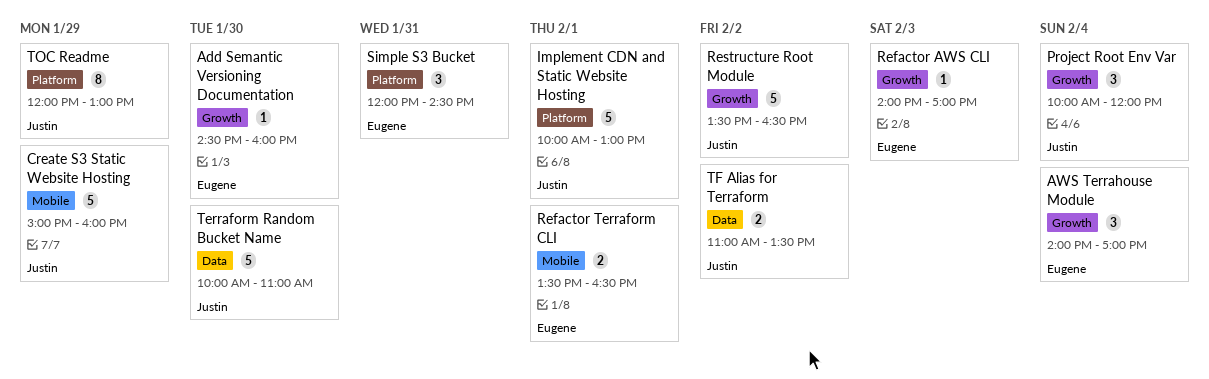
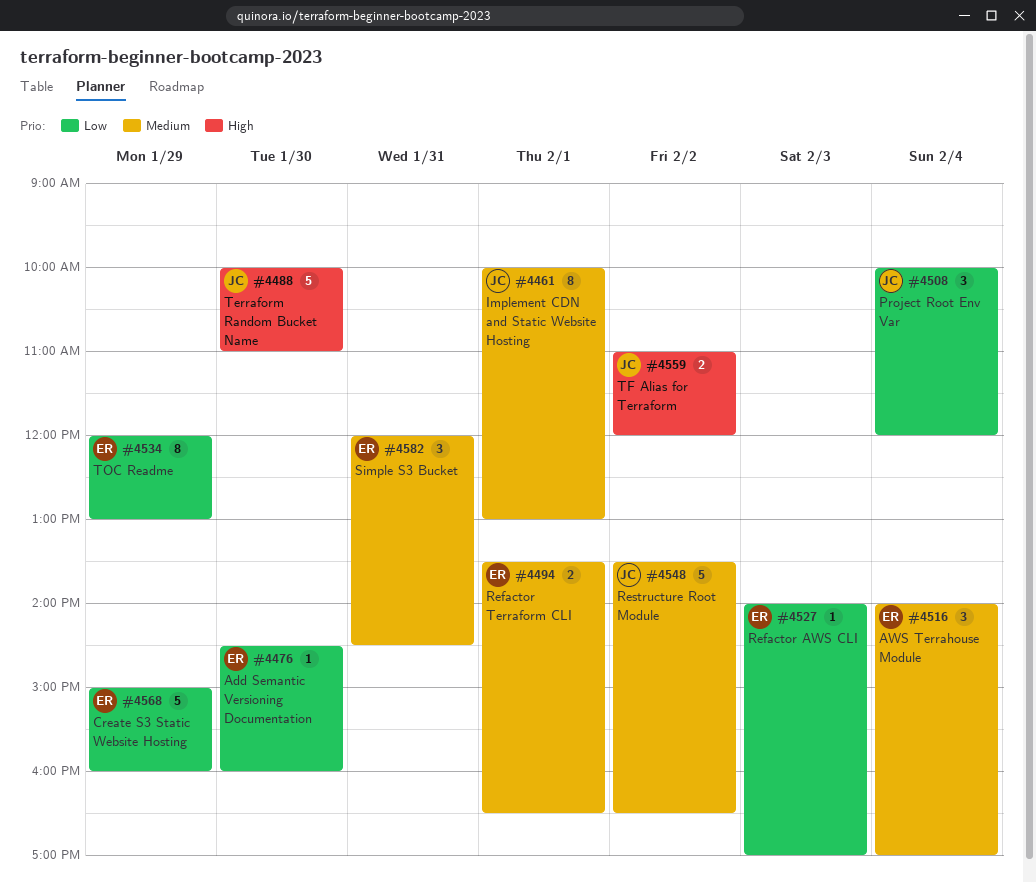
Create S3 Static Website Hosting, owner: Justin -> Eugene
Implement CDN and Static Website Hosting, estimate: 5 -> 8
TF Alias for Terraform, ends: 13:30 -> 12:00
TOC Readme, owner: Justin -> Eugene

